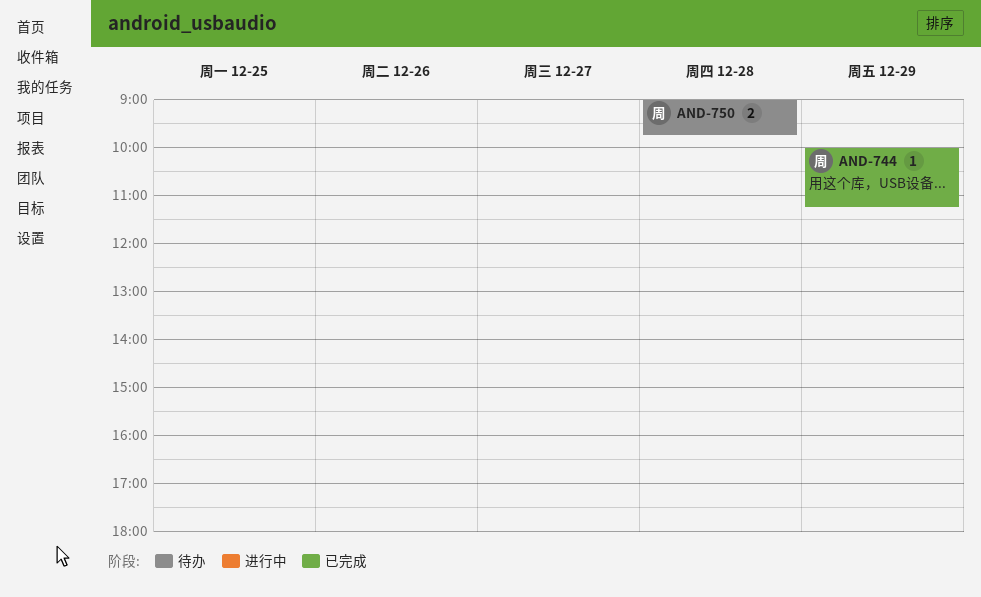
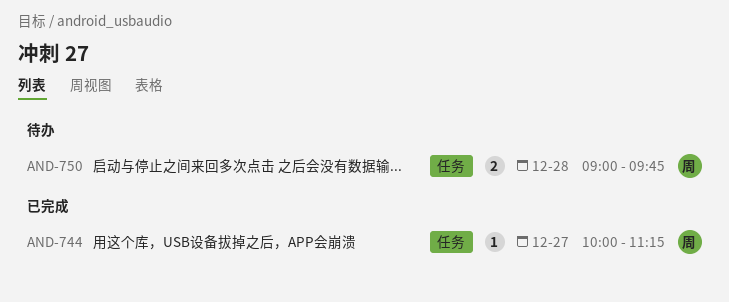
AND-744, day: Dec 29 -> Dec 27

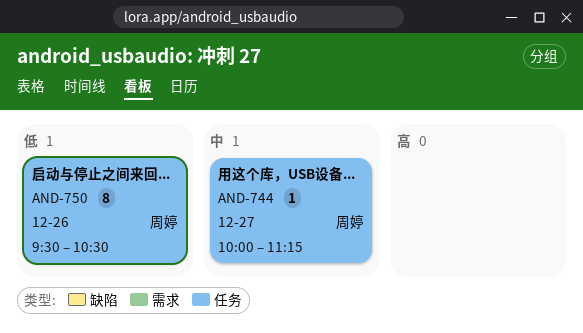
AND-750, estimate: 2 -> 8
AND-750, day: Dec 28 -> Dec 26
AND-750, begins: 09:00 -> 09:30
AND-750, ends: 09:45 -> 10:30

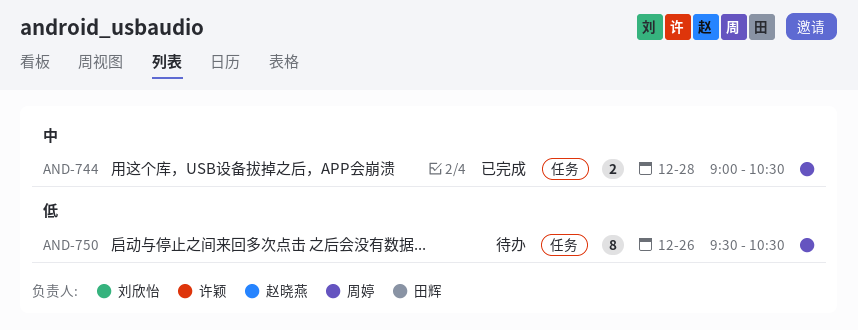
AND-744, estimate: 1 -> 2
AND-744, day: Dec 27 -> Dec 28
AND-744, begins: 10:00 -> 09:00
AND-744, ends: 11:15 -> 10:30

